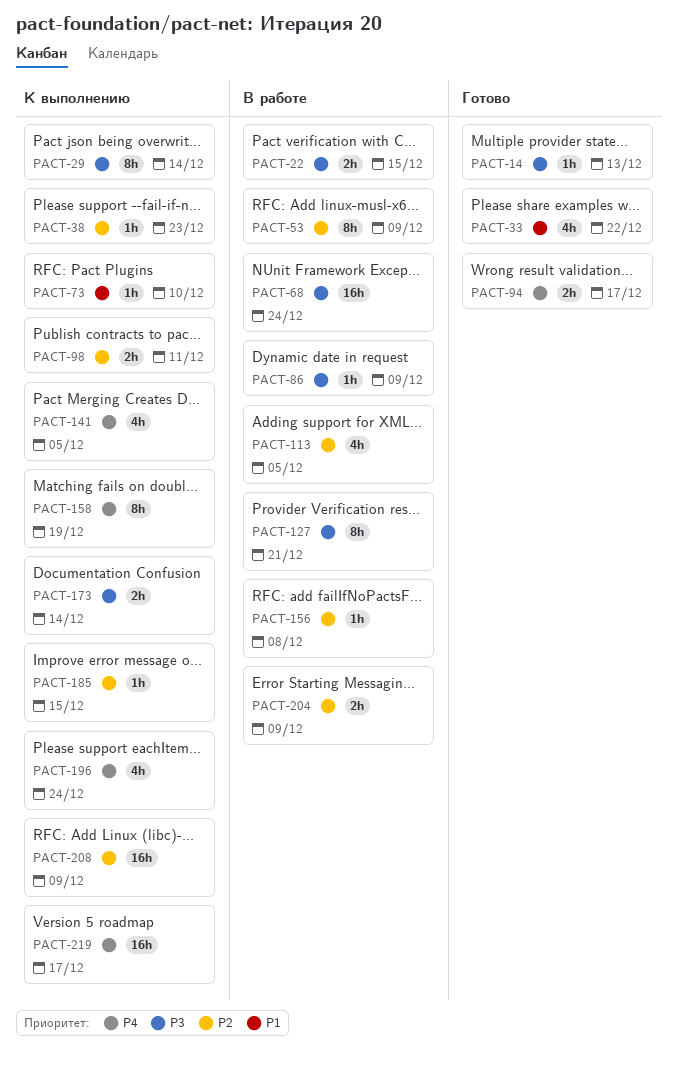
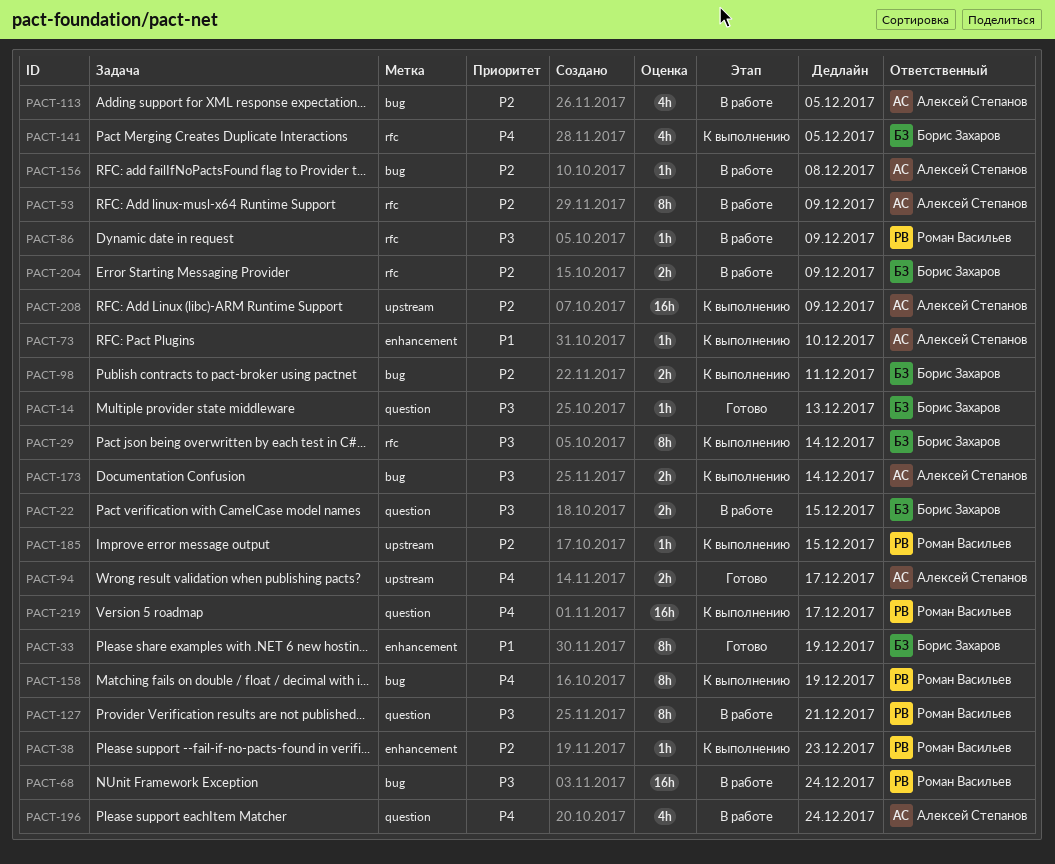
PACT-33, estimate: 4h -> 8h
PACT-33, due: Dec 22 -> Dec 19
PACT-196, status: К выполнению -> В работе

